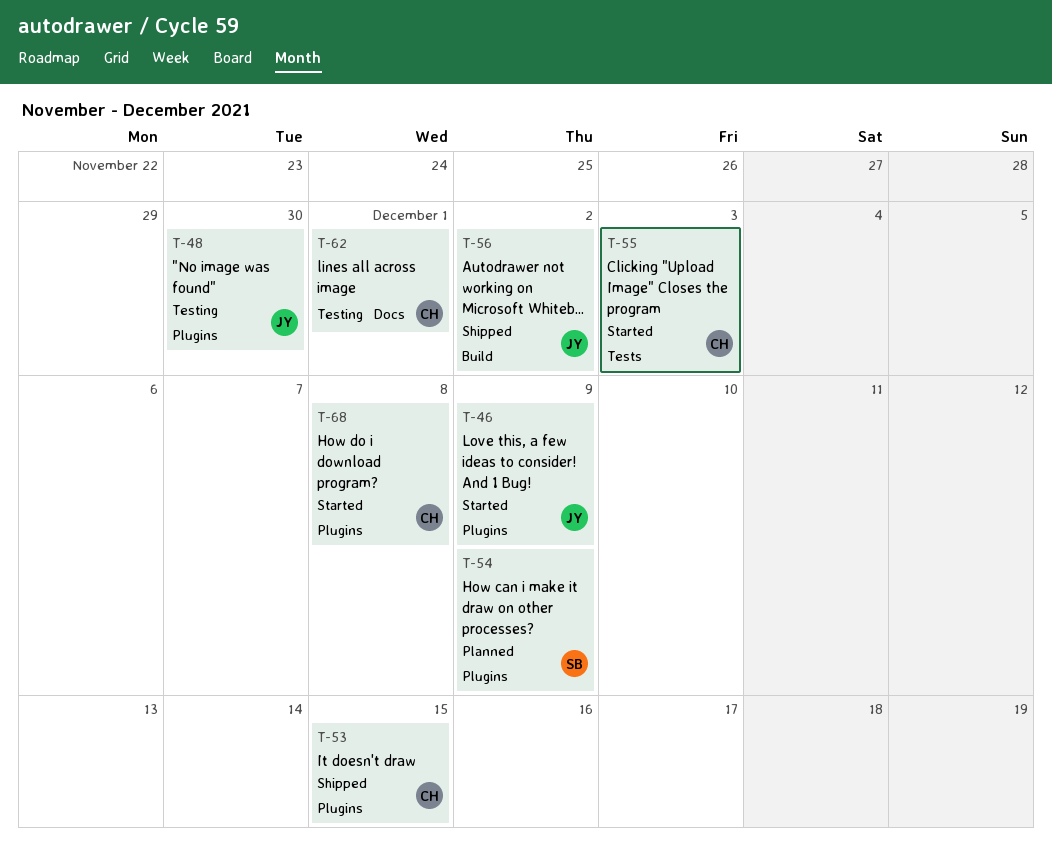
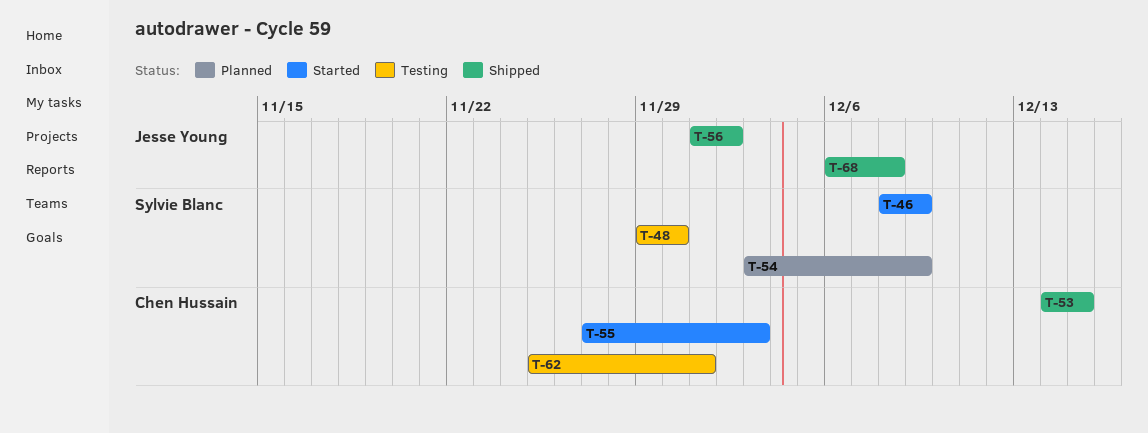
T-46, owner: Jesse Young -> Sylvie Blanc
T-48, owner: Jesse Young -> Sylvie Blanc
T-68, status: Started -> Shipped
T-68, owner: Chen Hussain -> Jesse Young

